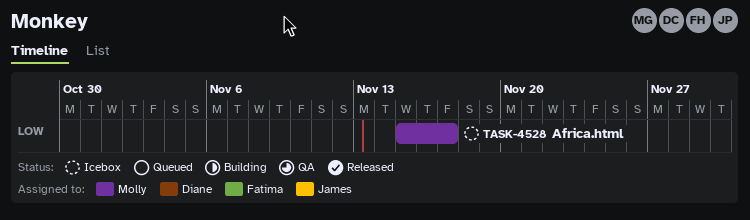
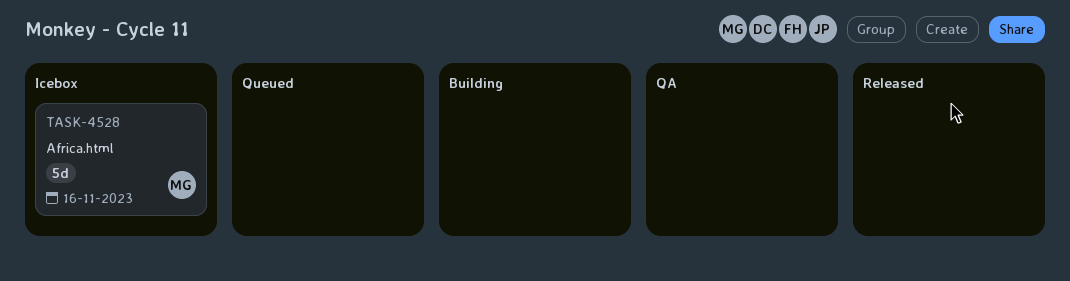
TASK-4528, due: Nov 17 -> Nov 16

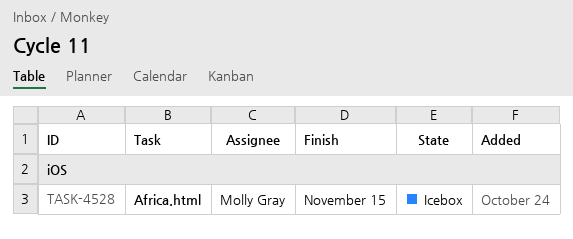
TASK-4528, due: Nov 16 -> Nov 15

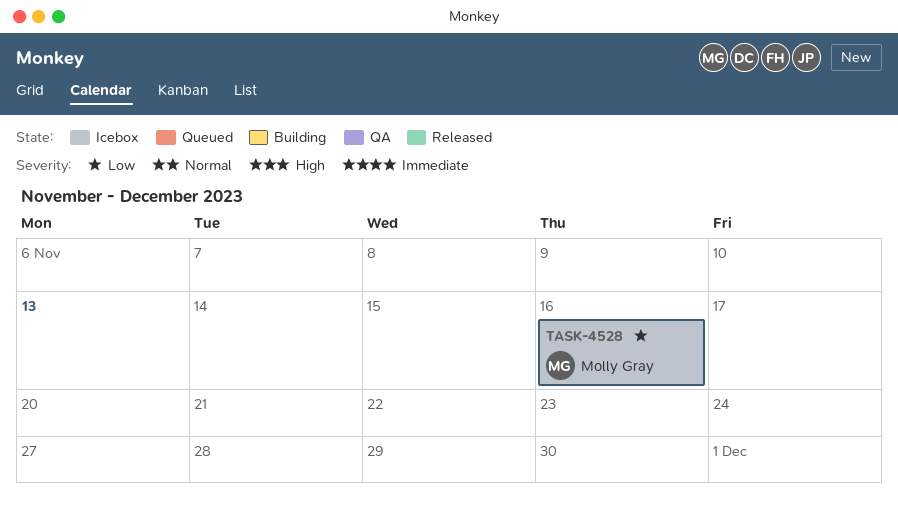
TASK-4528, due: Nov 15 -> Nov 16

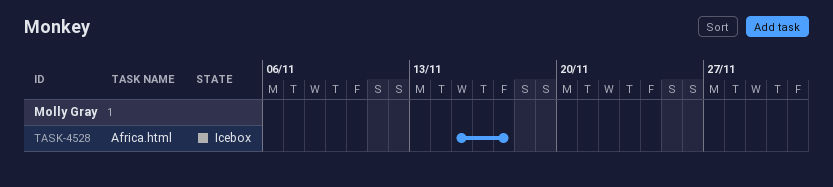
TASK-4528, due: Nov 16 -> Nov 17

